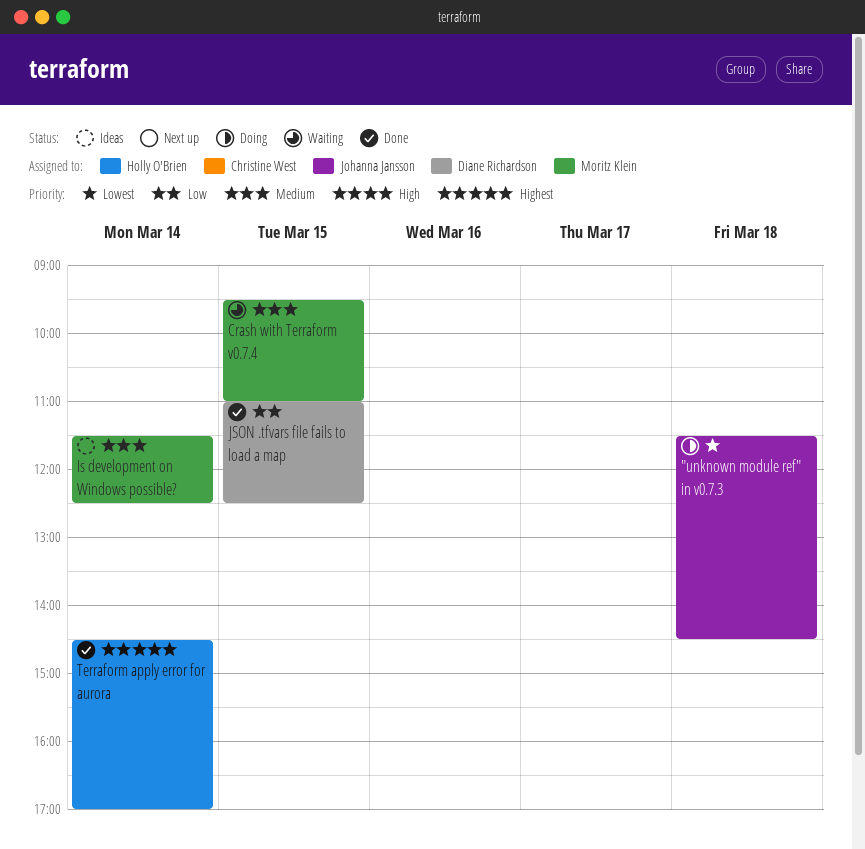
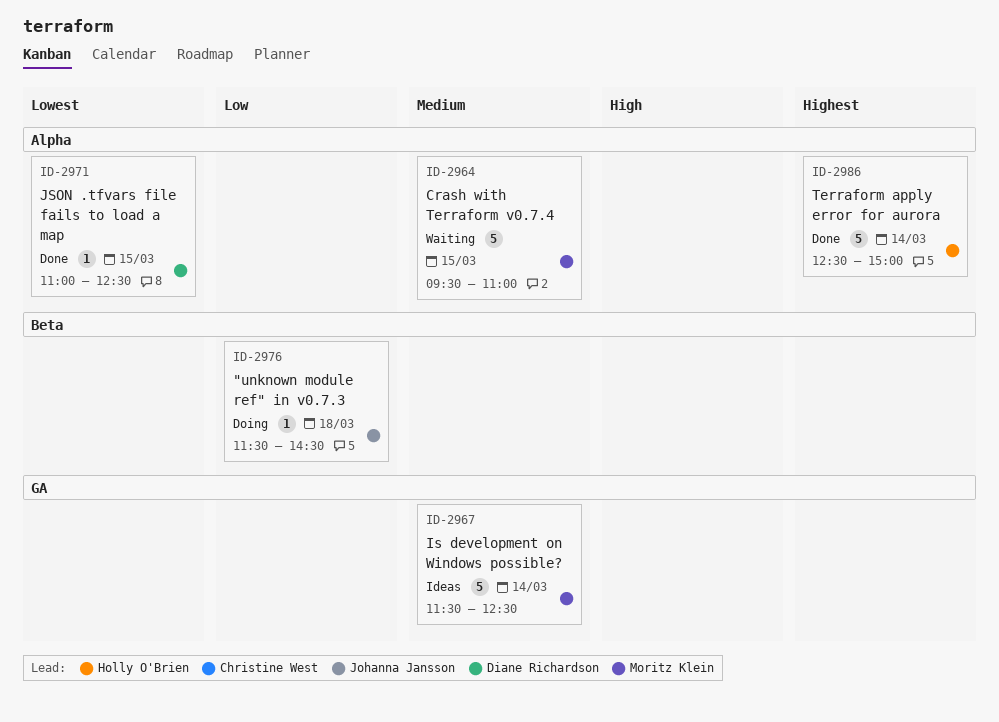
"unknown module ref" in v0.7.3, priority: Lowest -> Low
JSON .tfvars file fails to load a map, priority: Low -> Lowest
Terraform apply error for aurora, begins: 14:30 -> 12:30
Terraform apply error for aurora, ends: 17:00 -> 15:00

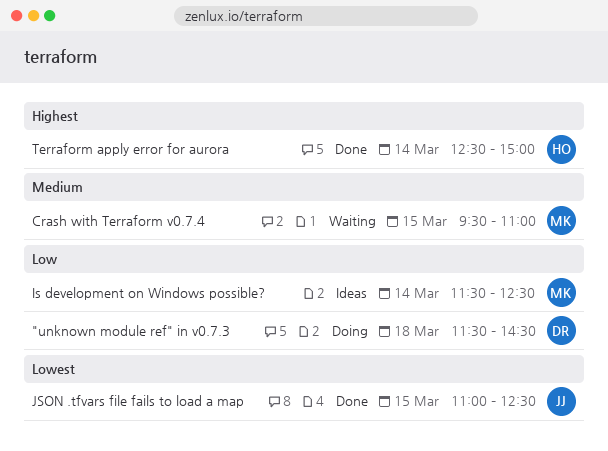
"unknown module ref" in v0.7.3, owner: Johanna Jansson -> Diane Richardson
Is development on Windows possible?, priority: Medium -> Low
JSON .tfvars file fails to load a map, owner: Diane Richardson -> Johanna Jansson

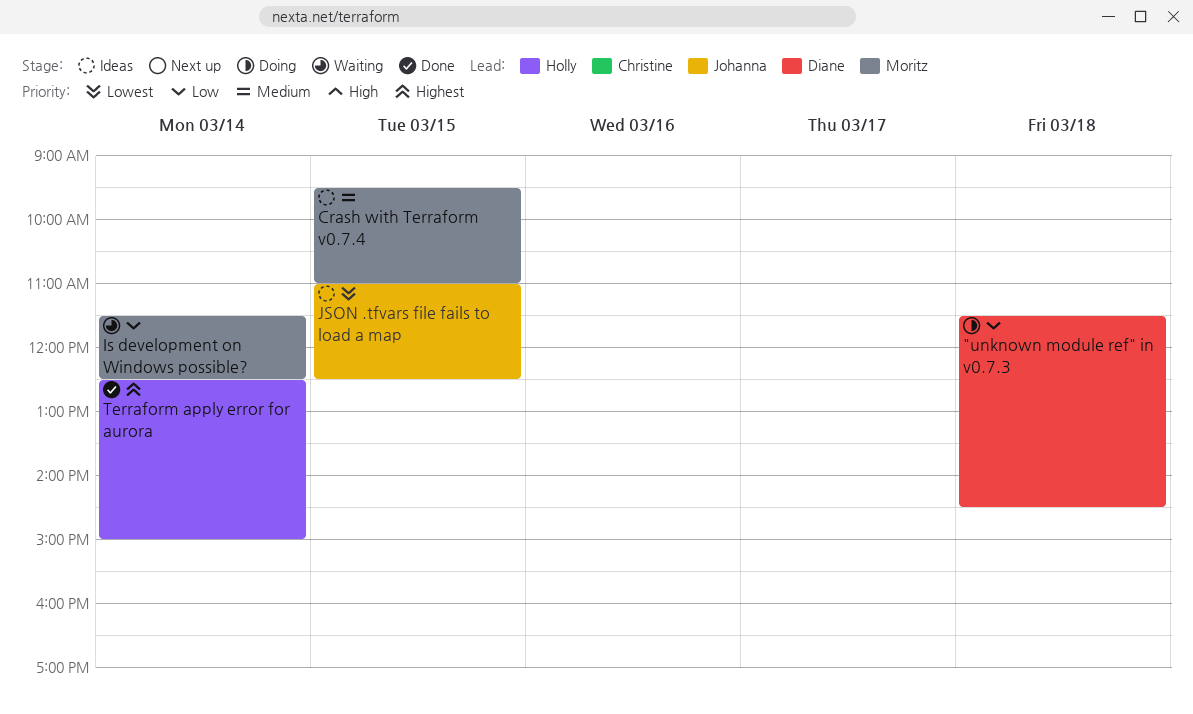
Crash with Terraform v0.7.4, status: Waiting -> Ideas
Is development on Windows possible?, status: Ideas -> Waiting
JSON .tfvars file fails to load a map, status: Done -> Ideas

